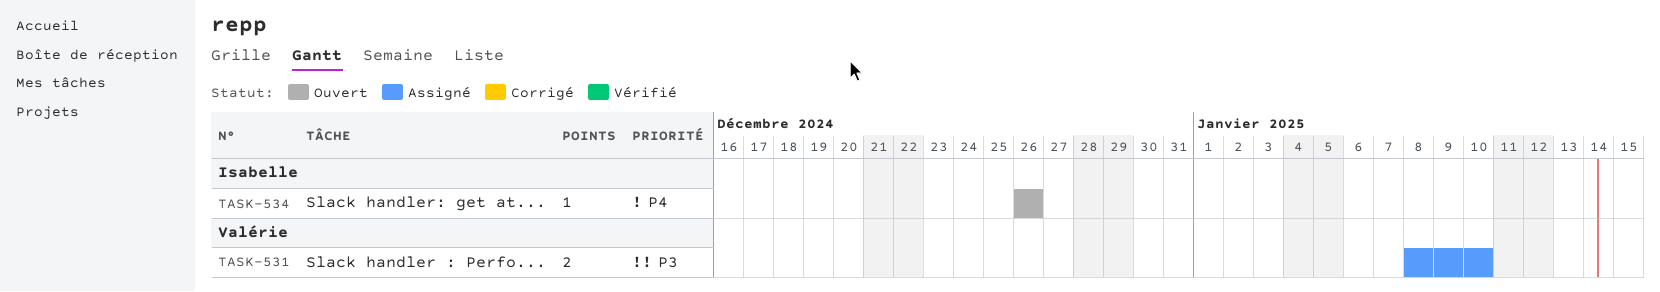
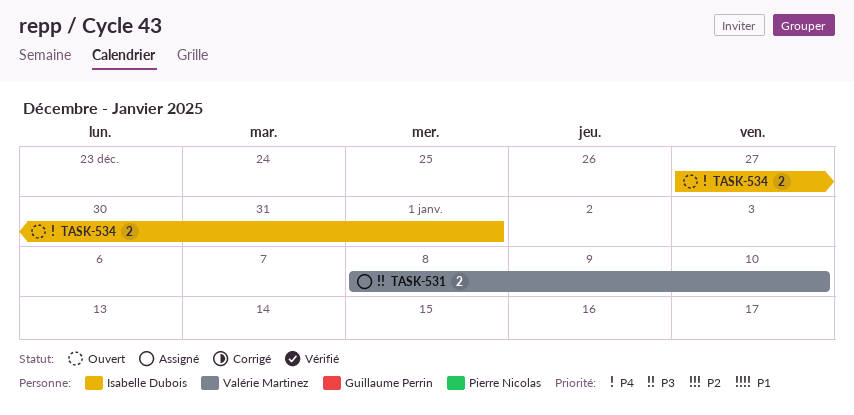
TASK-534, estimate: 1 -> 2
TASK-534, start: Dec 26 -> Dec 27
TASK-534, due: Dec 26 -> Jan 1

